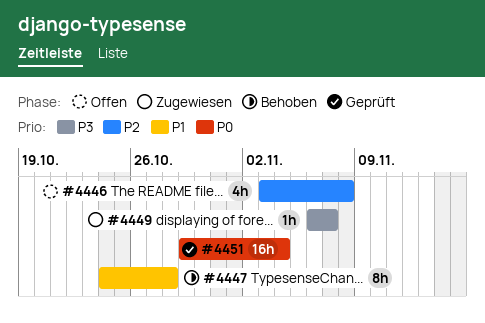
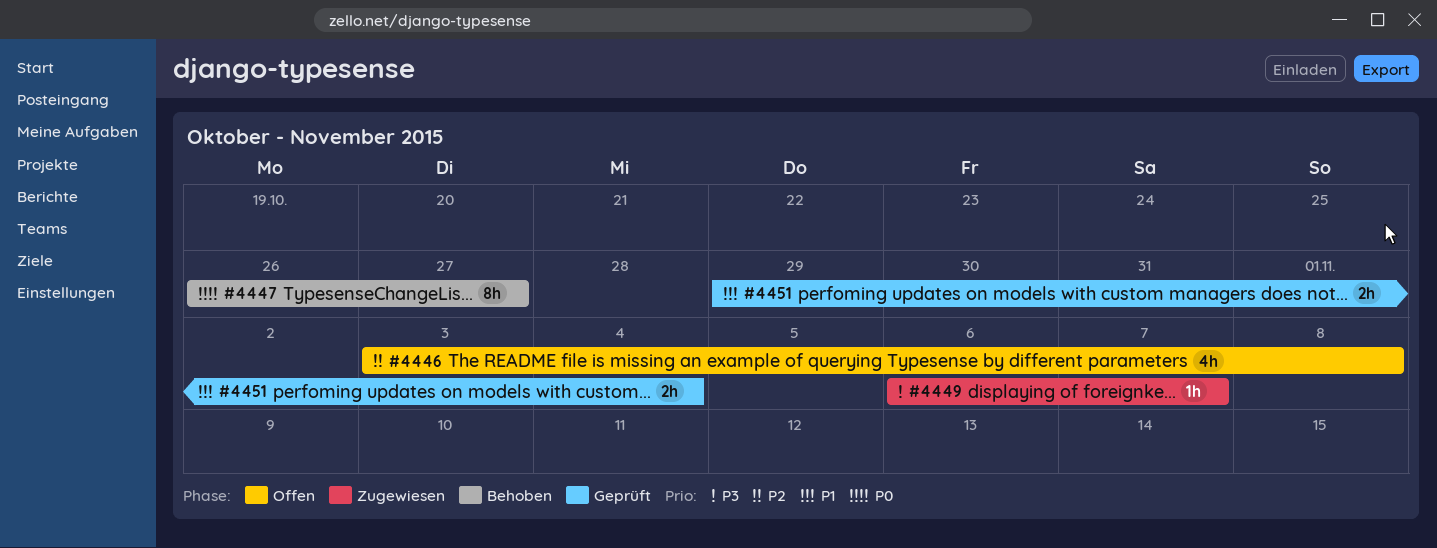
#4447, priority: P1 -> P0
#4447, start: Oct 24 -> Oct 26
#4447, due: Oct 28 -> Oct 27
#4451, priority: P0 -> P1
#4451, estimate: 16h -> 2h

